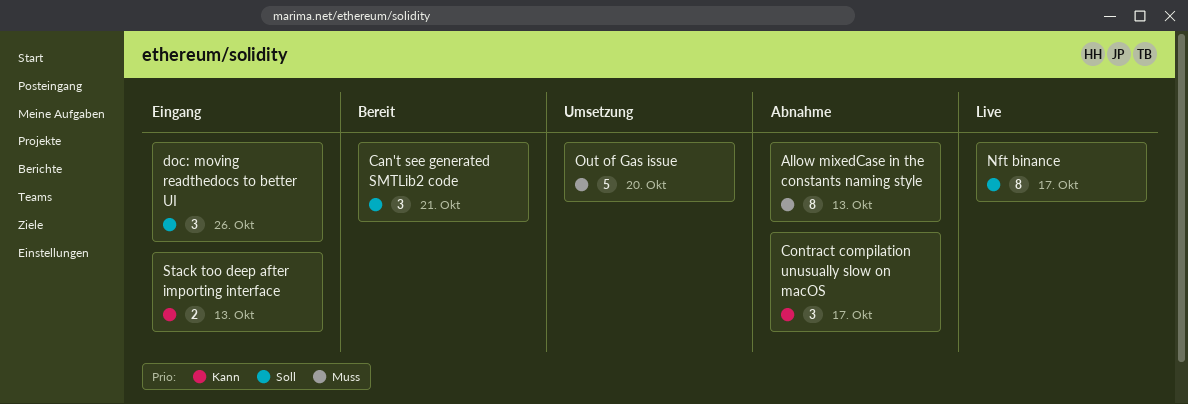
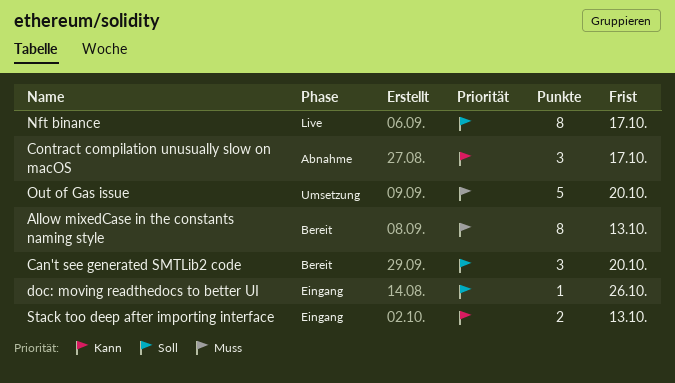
Allow mixedCase in the constants naming style, status: Abnahme -> Bereit
Can't see generated SMTLib2 code, due: Oct 21 -> Oct 20
doc: moving readthedocs to better UI, estimate: 3 -> 1

